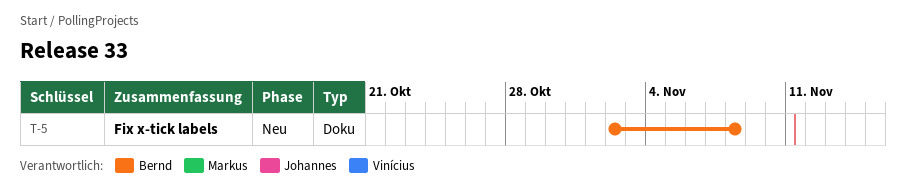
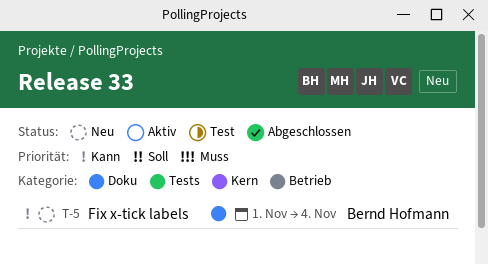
T-5, start: Nov 2 -> Nov 1
T-5, due: Nov 8 -> Nov 4

